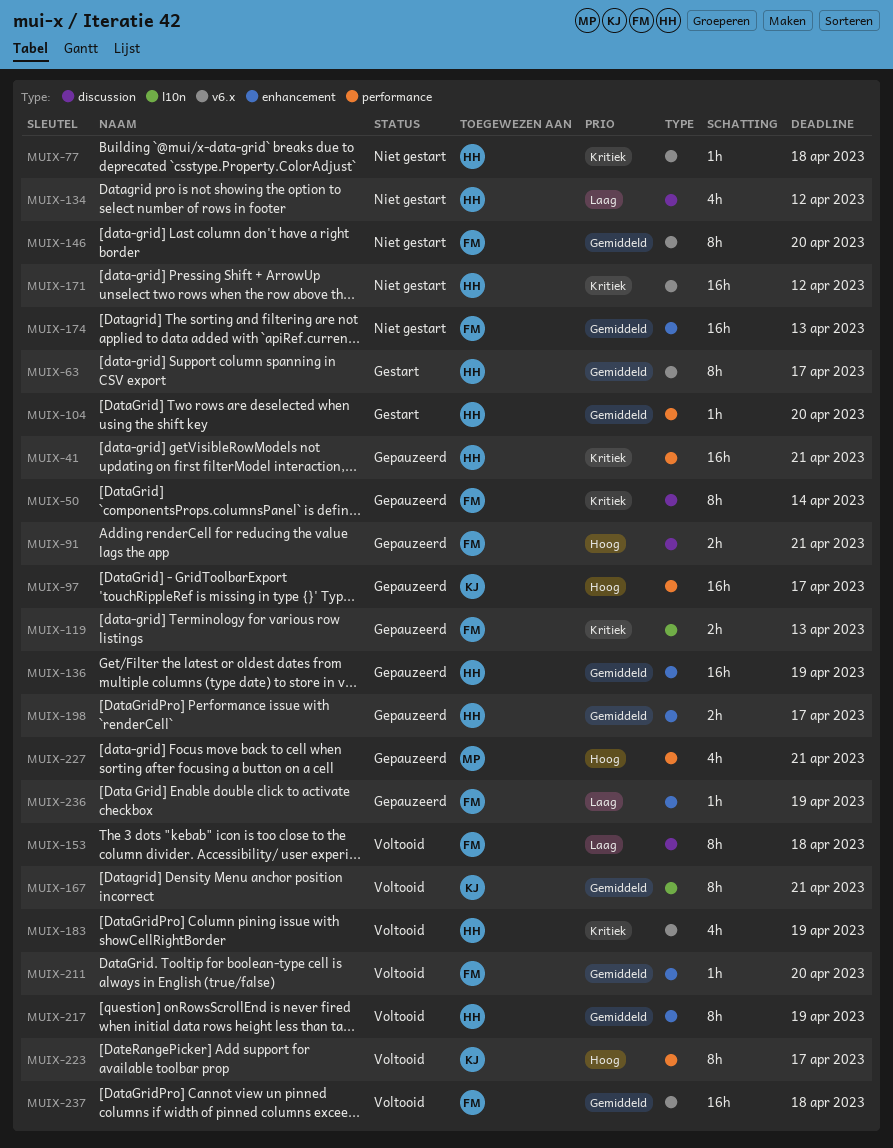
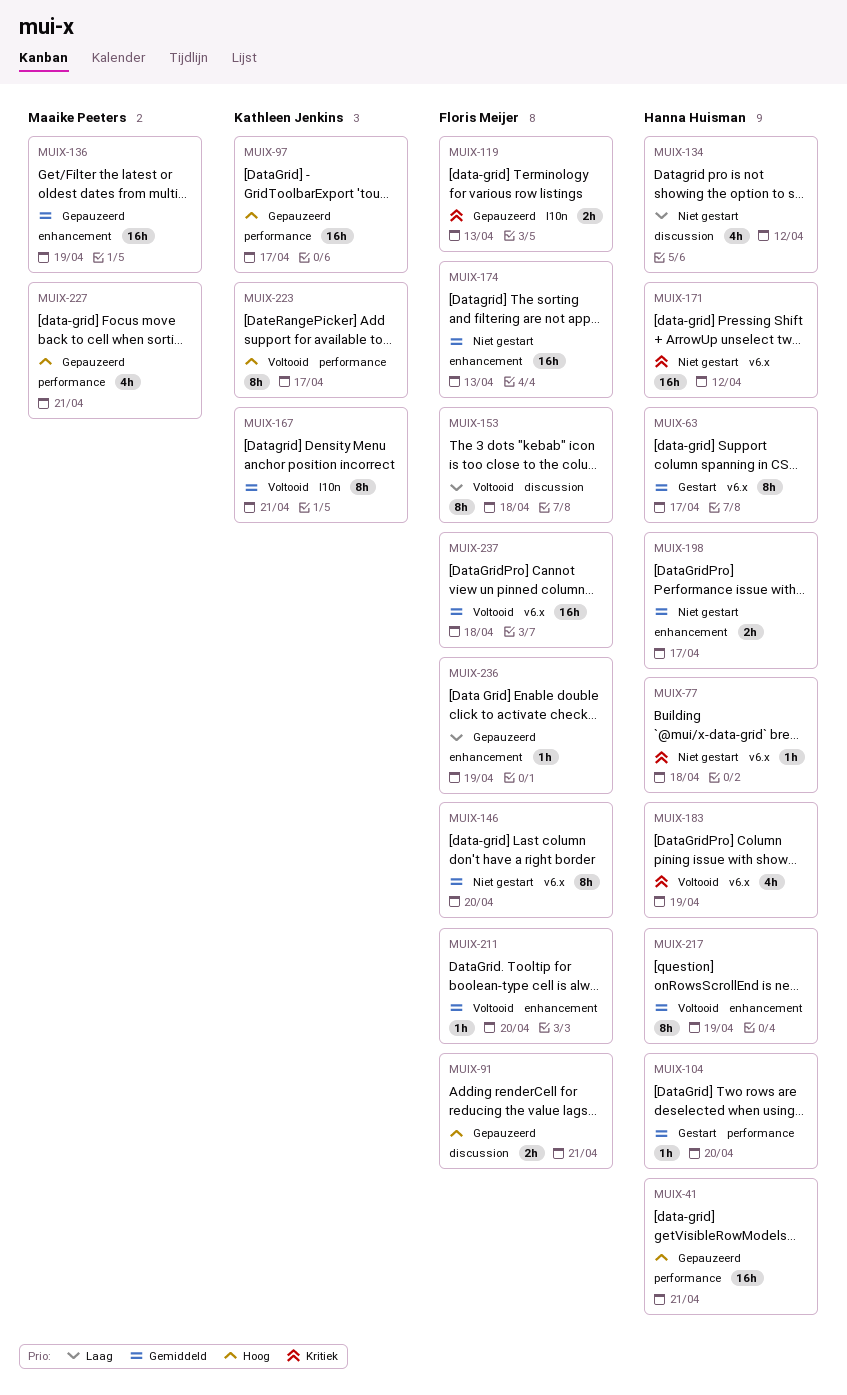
MUIX-41, priority: Kritiek -> Hoog
MUIX-50: present -> none
MUIX-136, owner: Hanna Huisman -> Maaike Peeters
MUIX-198, status: Gepauzeerd -> Niet gestart

